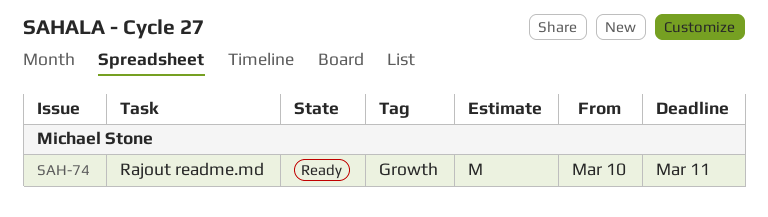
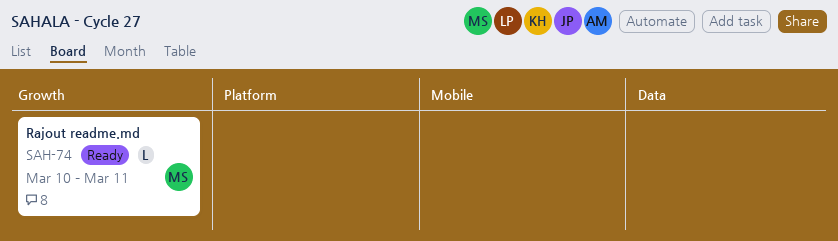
SAH-74, estimate: M -> L

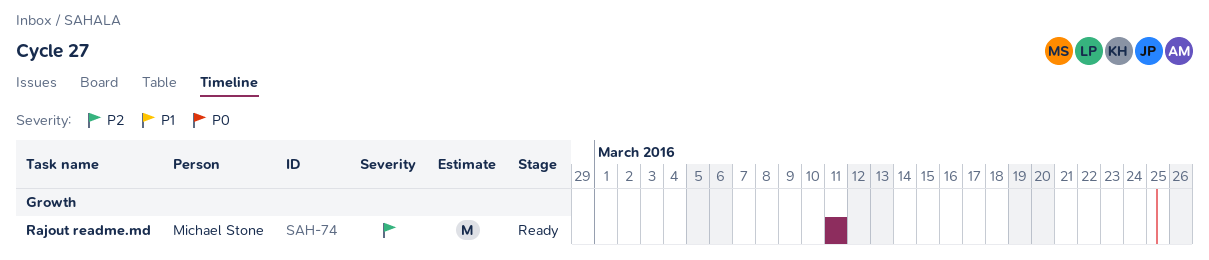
SAH-74, estimate: L -> M
SAH-74, start: Mar 10 -> Mar 11

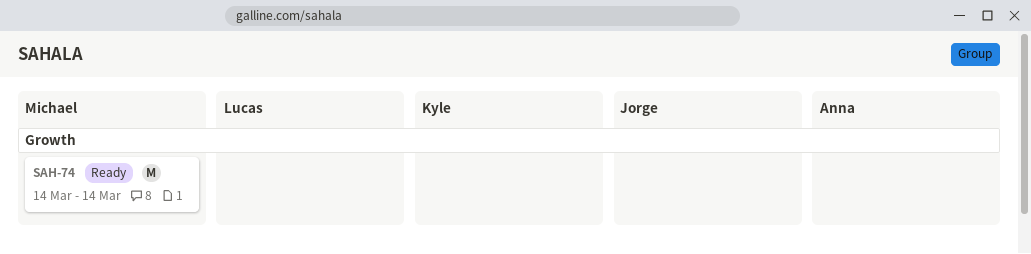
SAH-74, start: Mar 11 -> Mar 14
SAH-74, due: Mar 11 -> Mar 14

